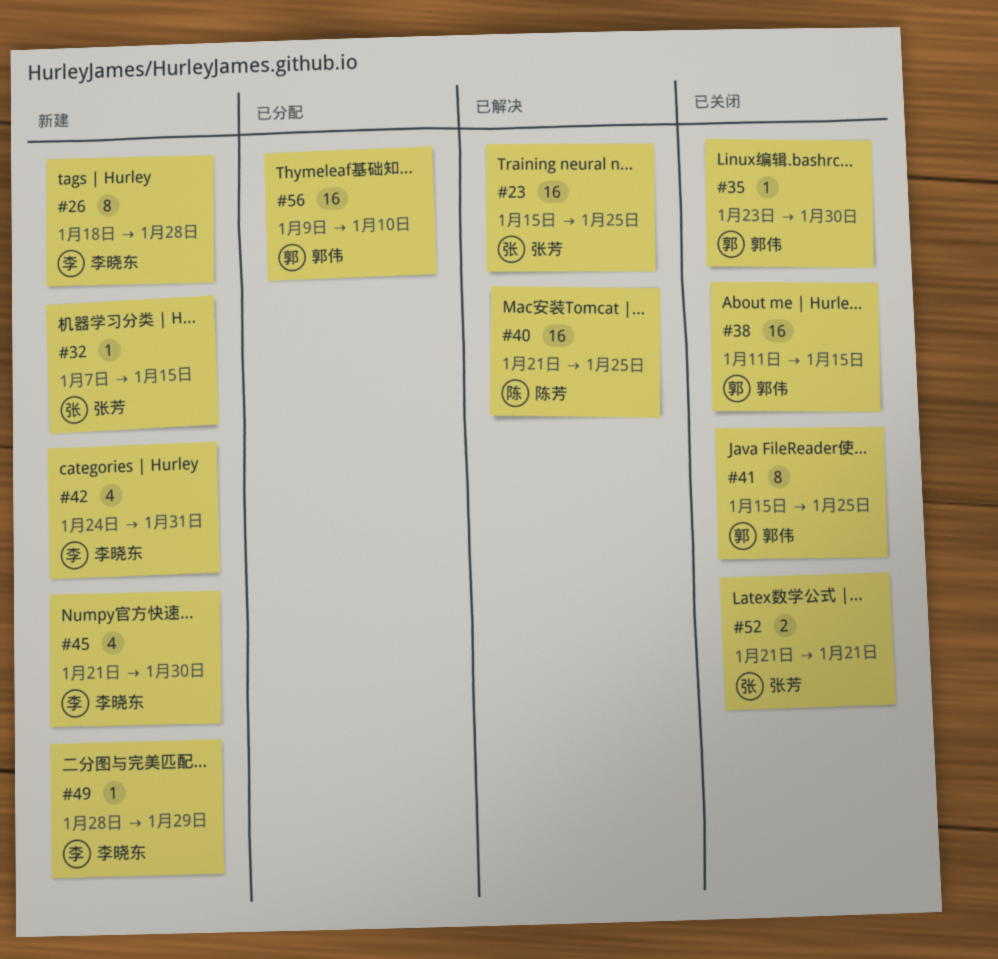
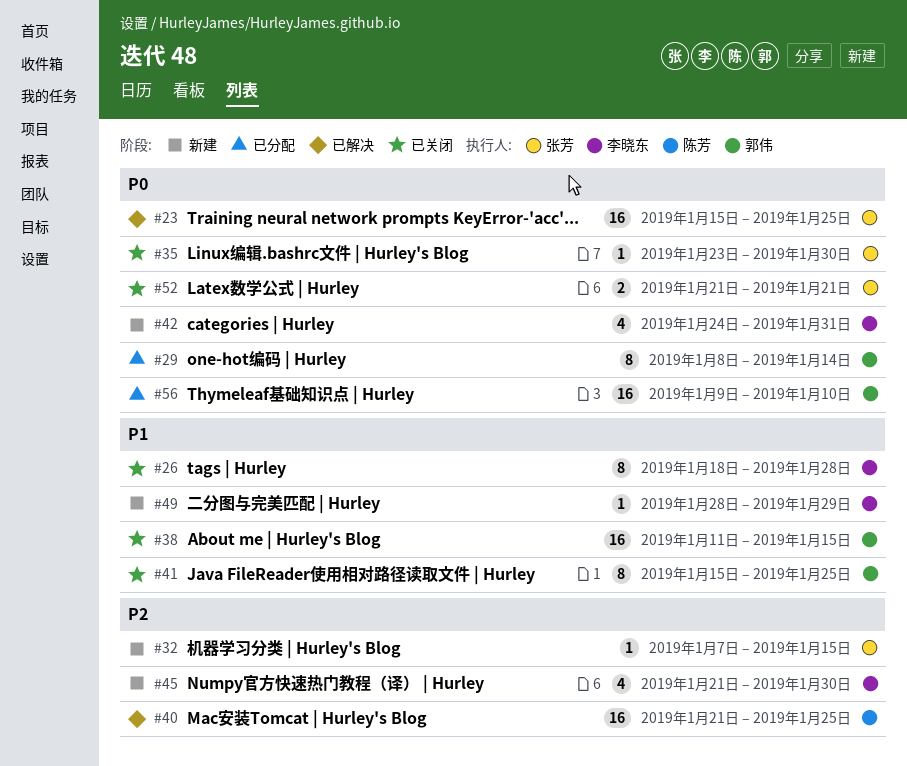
#26, status: 新建 -> 已关闭
#29: none -> present
#35, owner: 郭伟 -> 张芳

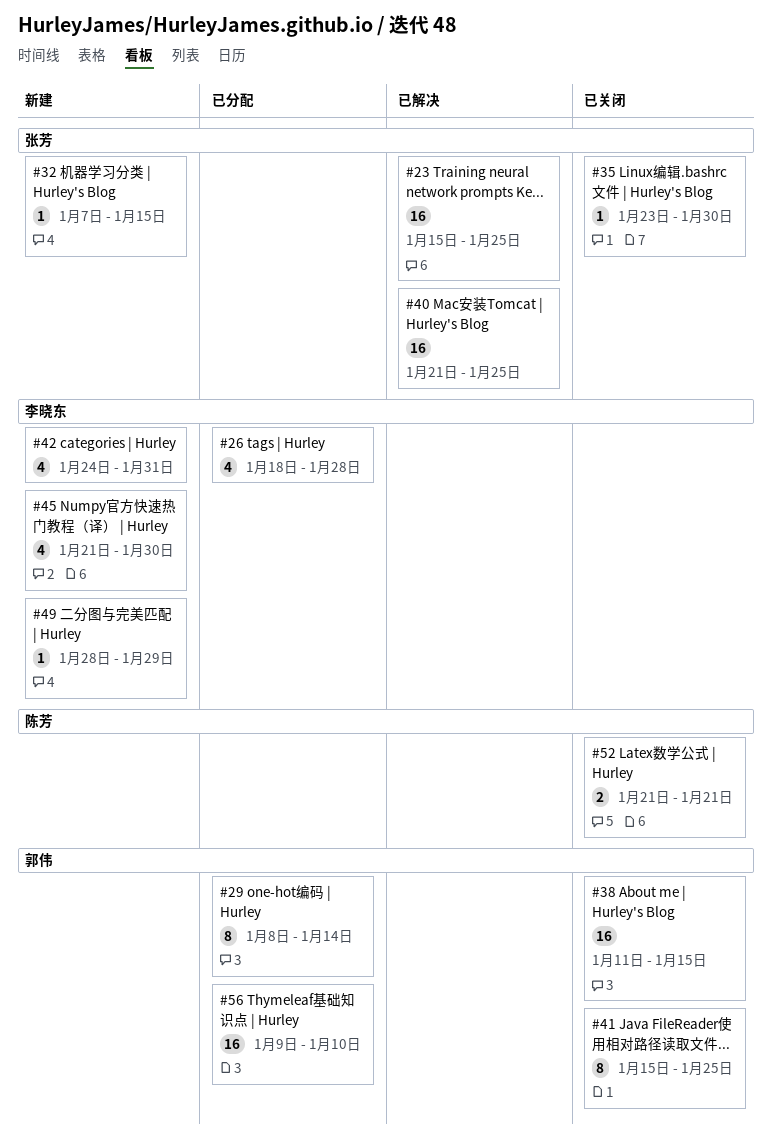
#26, status: 已关闭 -> 已分配
#26, estimate: 8 -> 4
#40, owner: 陈芳 -> 张芳
#52, owner: 张芳 -> 陈芳

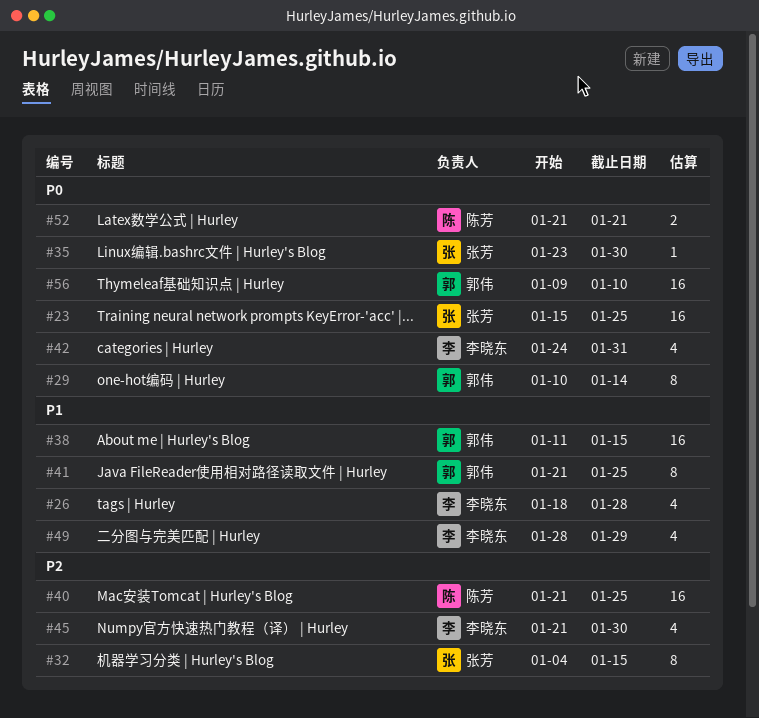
#29, start: Jan 8 -> Jan 10
#32, estimate: 1 -> 8
#32, start: Jan 7 -> Jan 4
#40, owner: 张芳 -> 陈芳
#41, start: Jan 15 -> Jan 21
#49, estimate: 1 -> 4

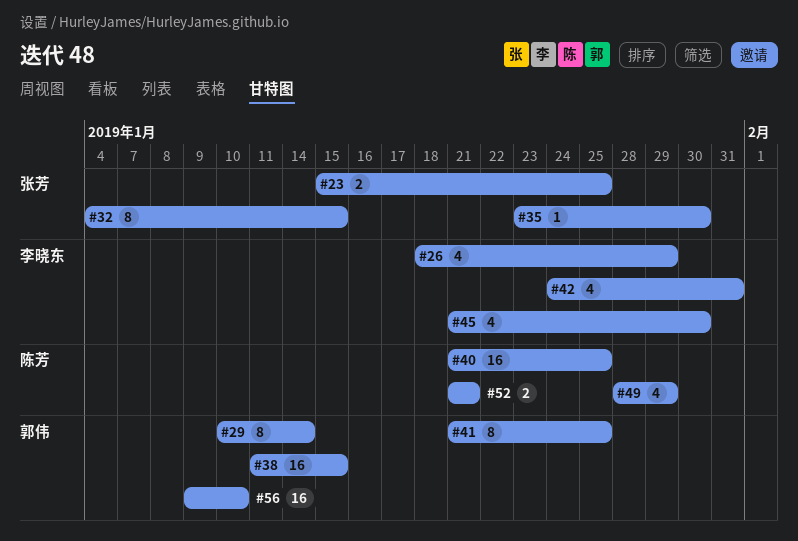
#23, estimate: 16 -> 2
#26, due: Jan 28 -> Jan 29
#49, owner: 李晓东 -> 陈芳

